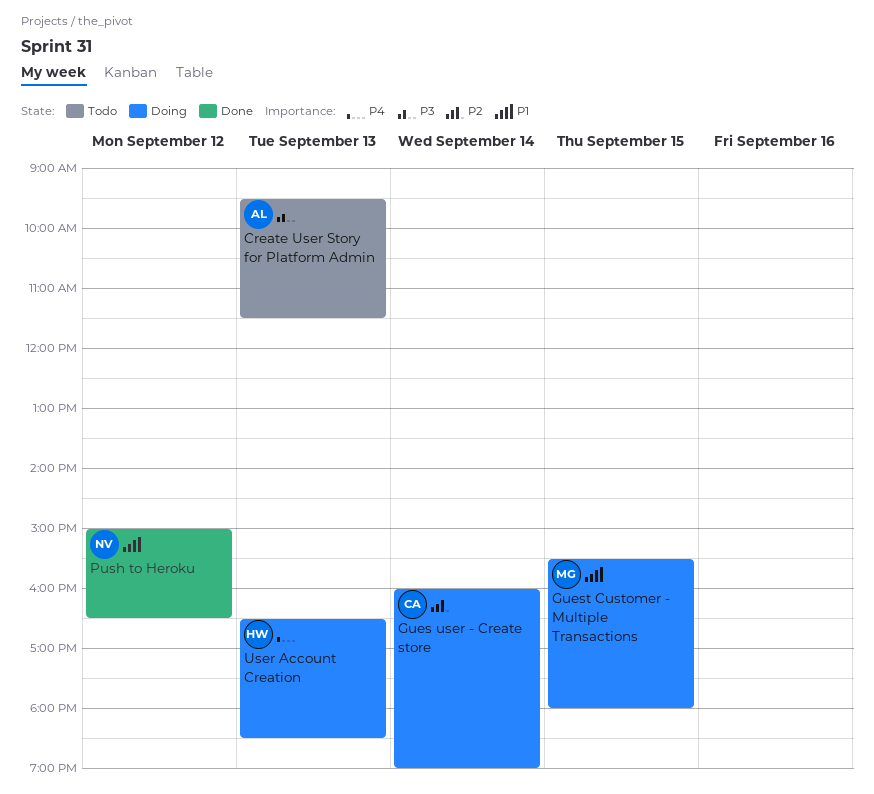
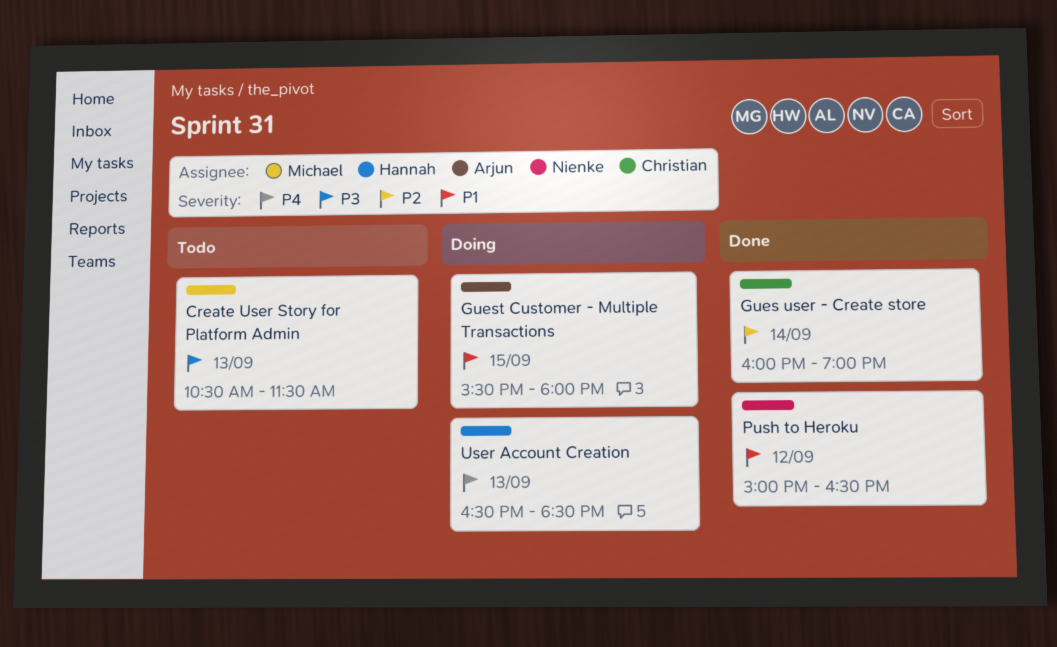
Create User Story for Platform Admin, owner: Arjun -> Michael
Create User Story for Platform Admin, begins: 09:30 -> 10:30
Gues user - Create store, status: Doing -> Done
Guest Customer - Multiple Transactions, owner: Michael -> Arjun

